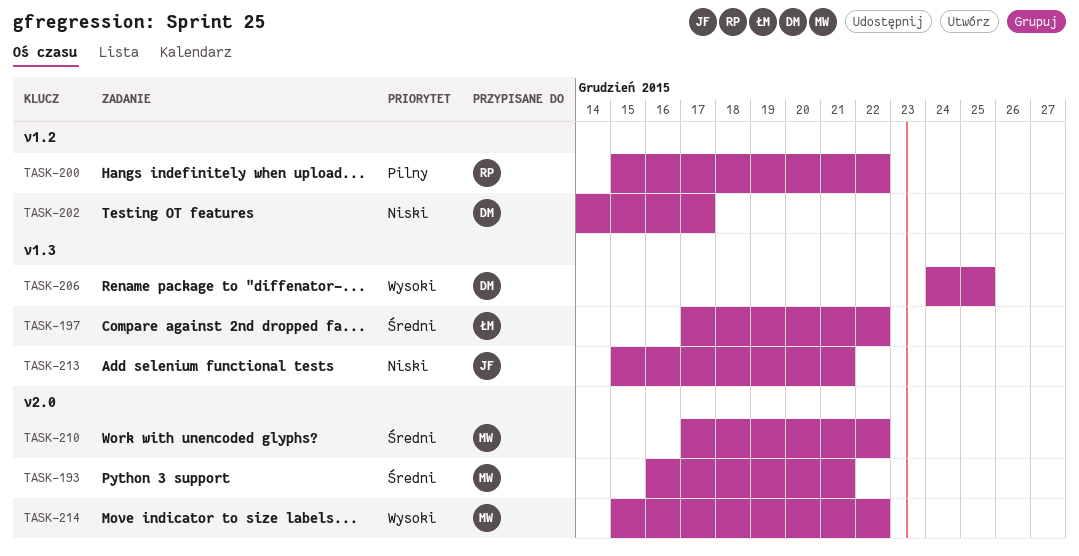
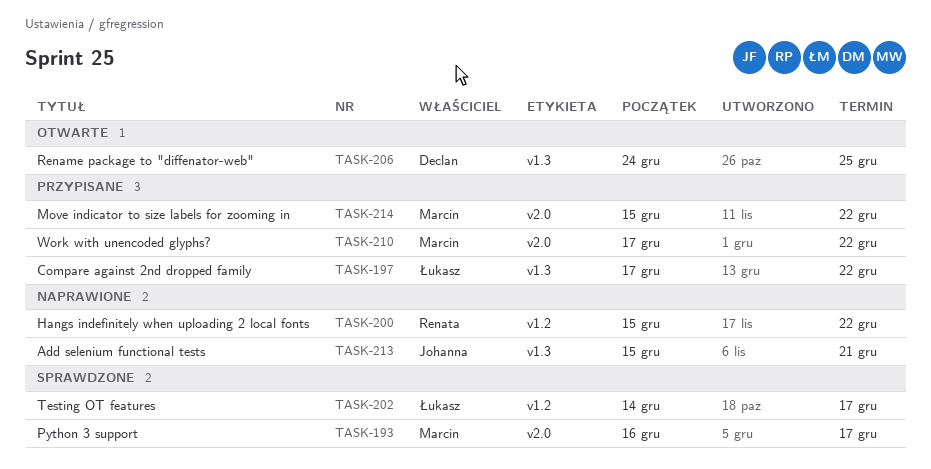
TASK-193, due: Dec 21 -> Dec 17
TASK-202, owner: Declan -> Łukasz

